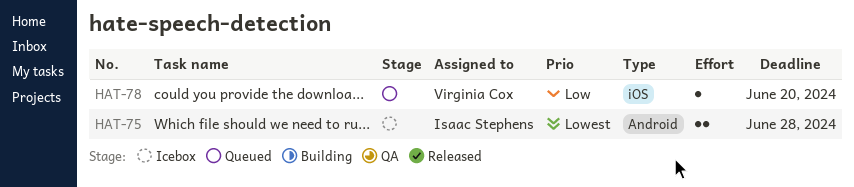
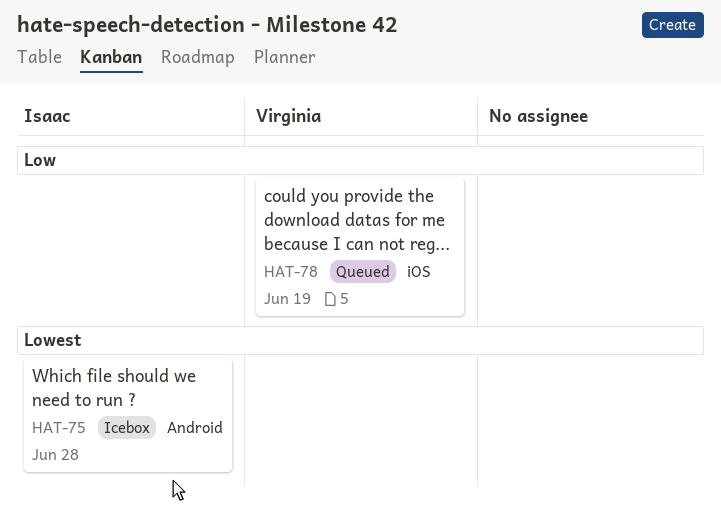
HAT-78, due: Jun 20 -> Jun 19

